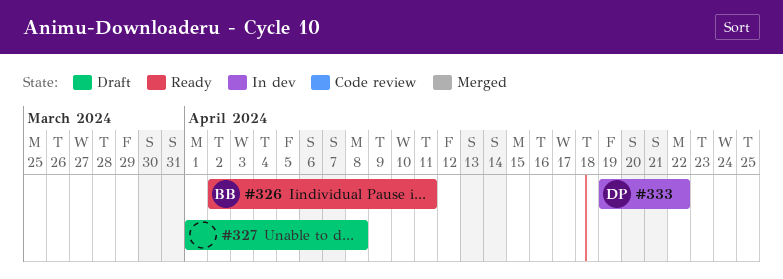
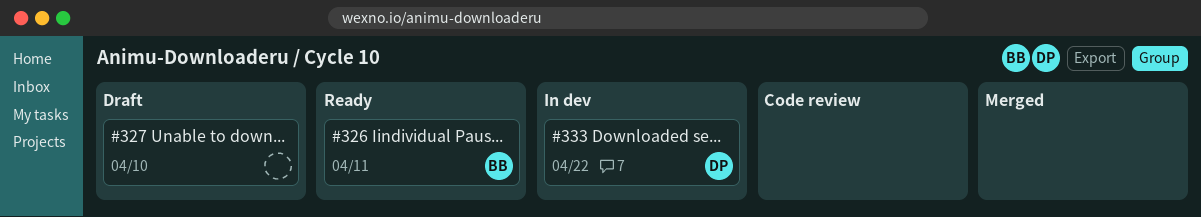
#327, due: Apr 8 -> Apr 10

